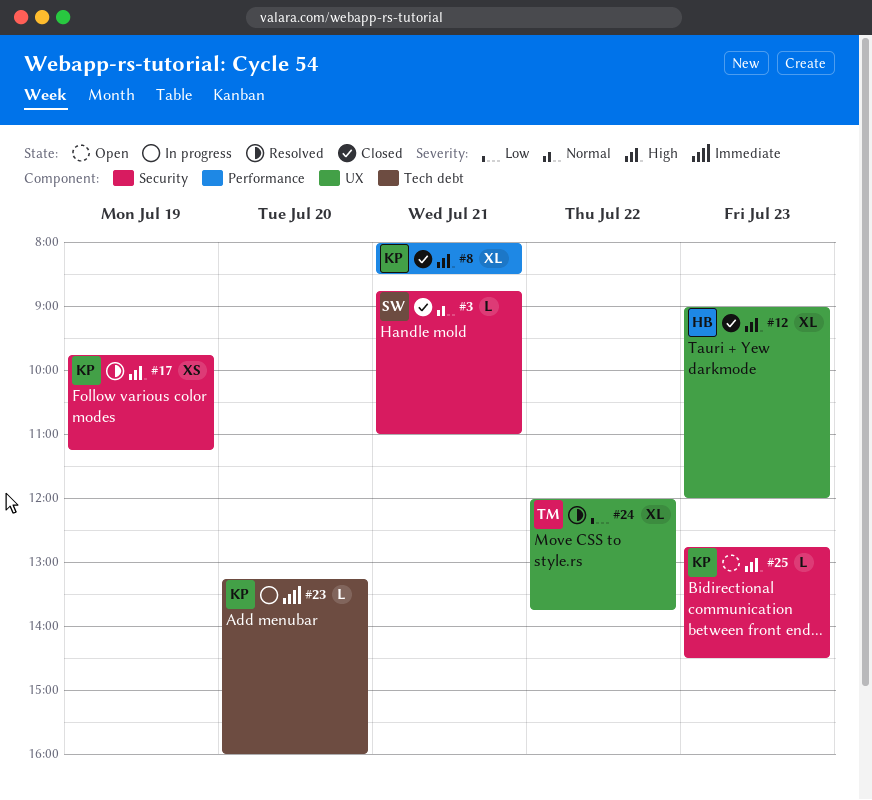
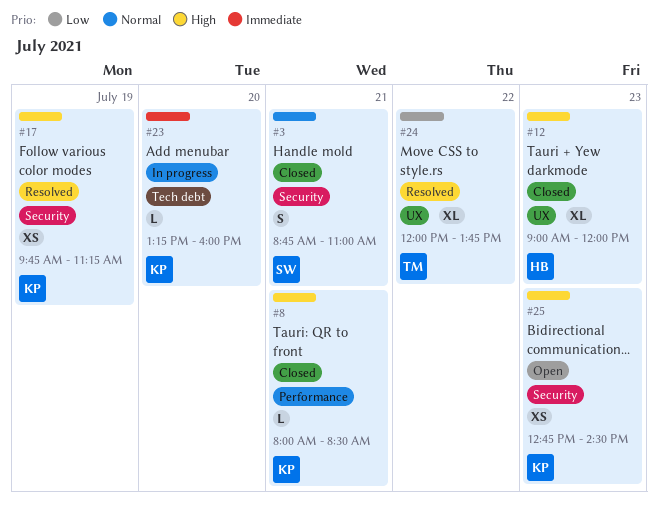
#3, estimate: L -> S
#8, estimate: XL -> L
#25, estimate: L -> XS

